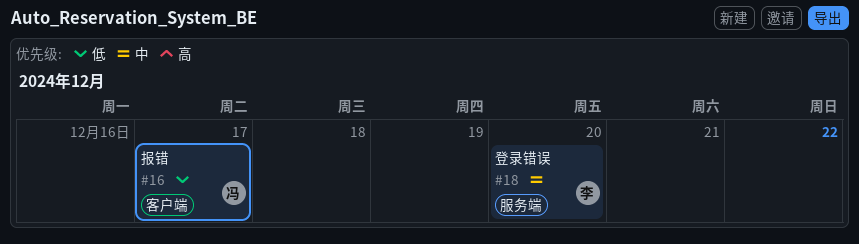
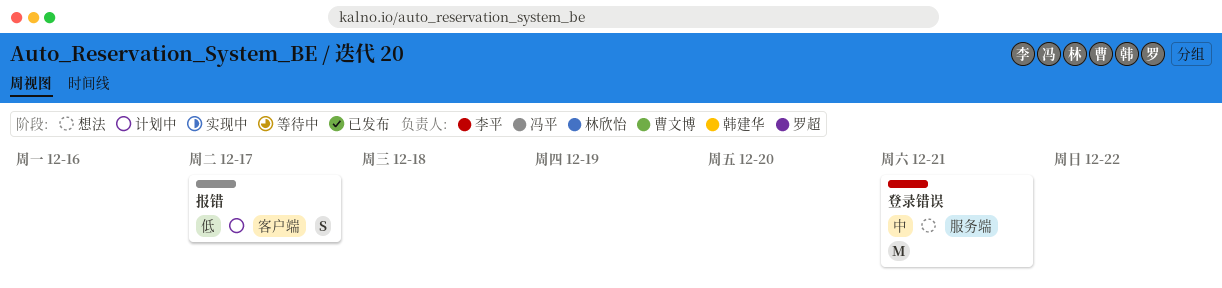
登录错误, due: Dec 20 -> Dec 21

